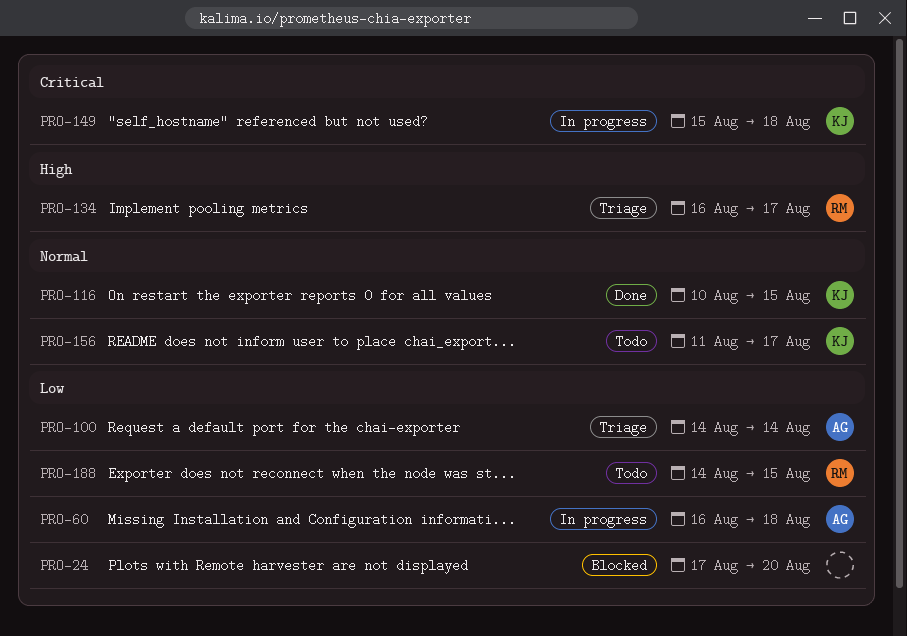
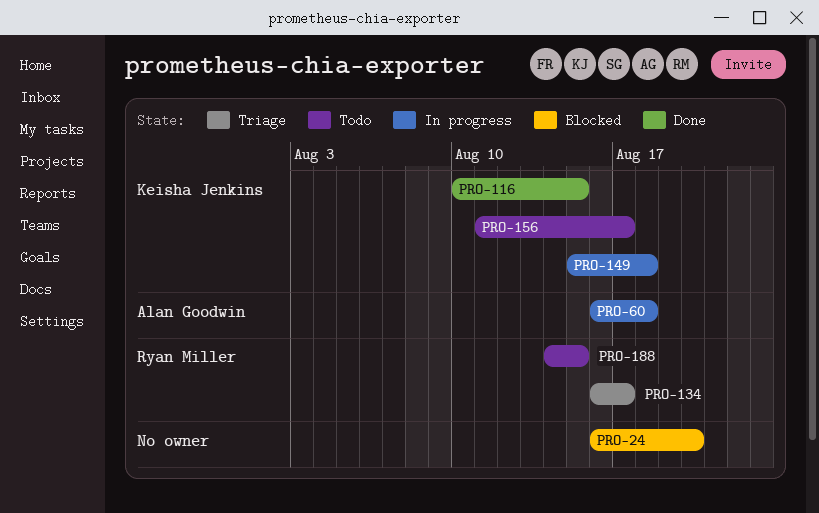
PRO-24, start: Aug 17 -> Aug 16
PRO-100: present -> none

